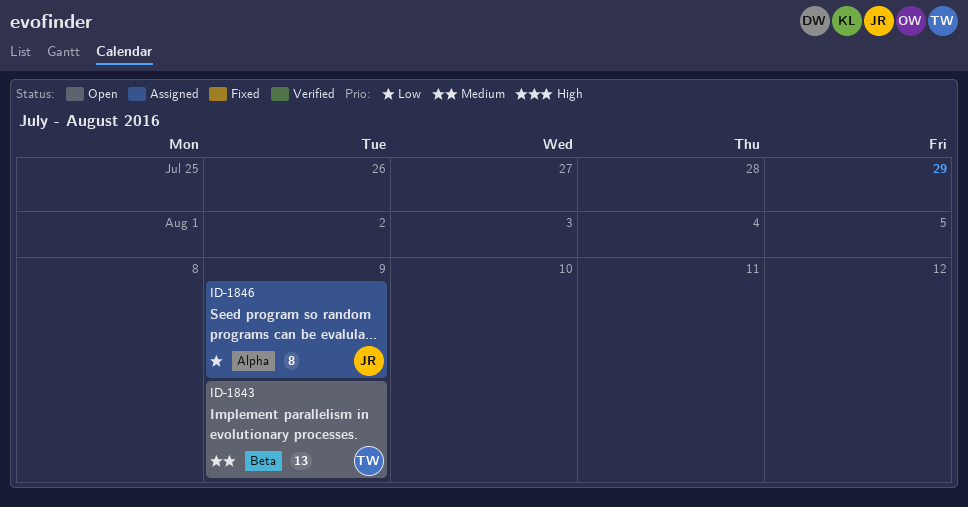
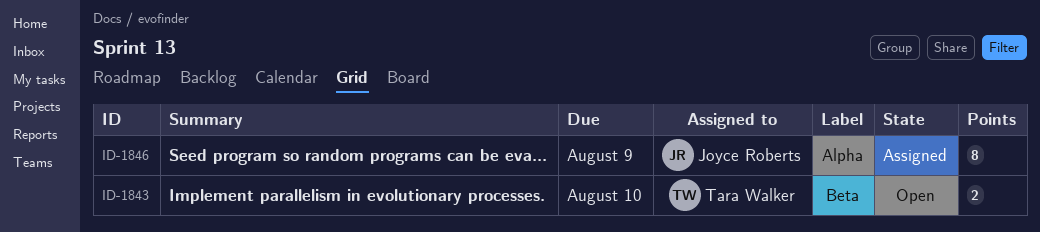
ID-1843, estimate: 13 -> 2
ID-1843, due: Aug 9 -> Aug 10

